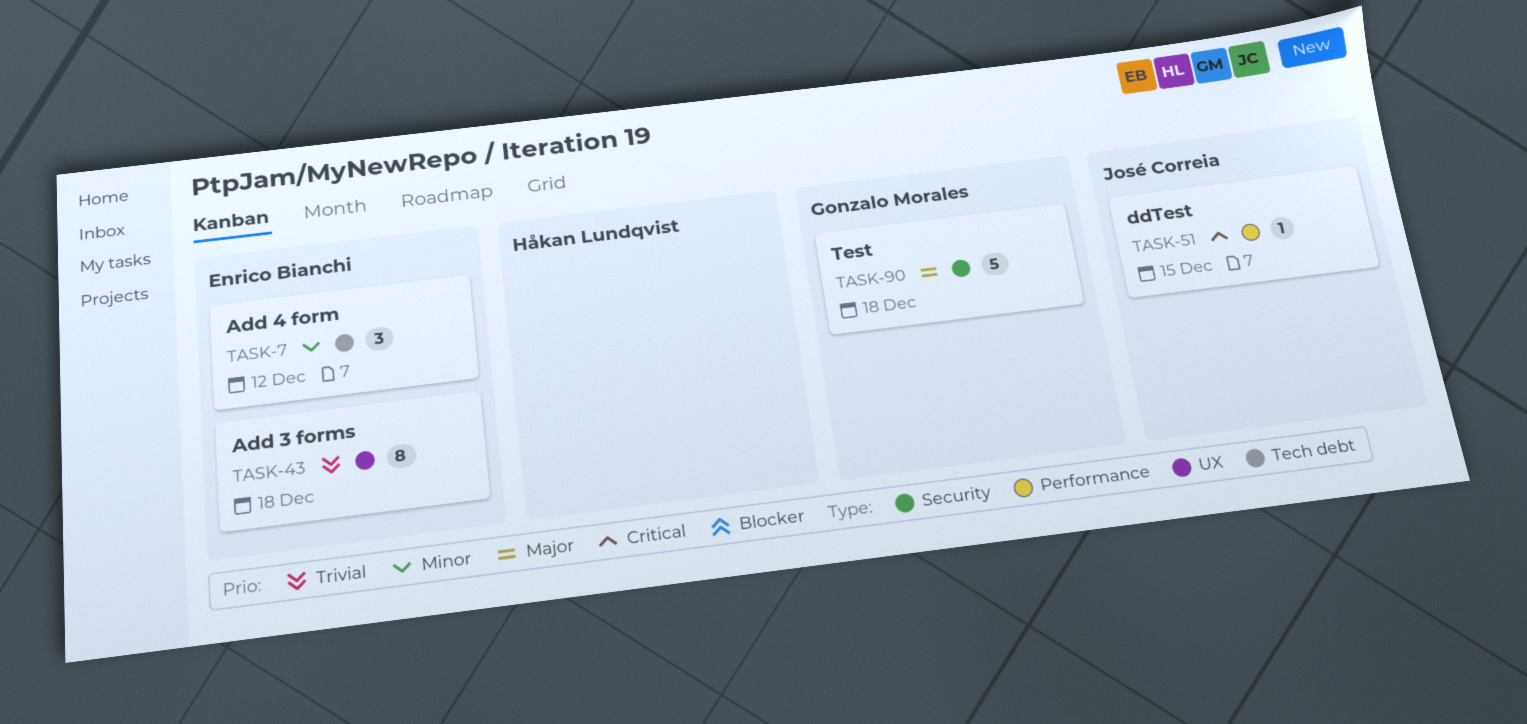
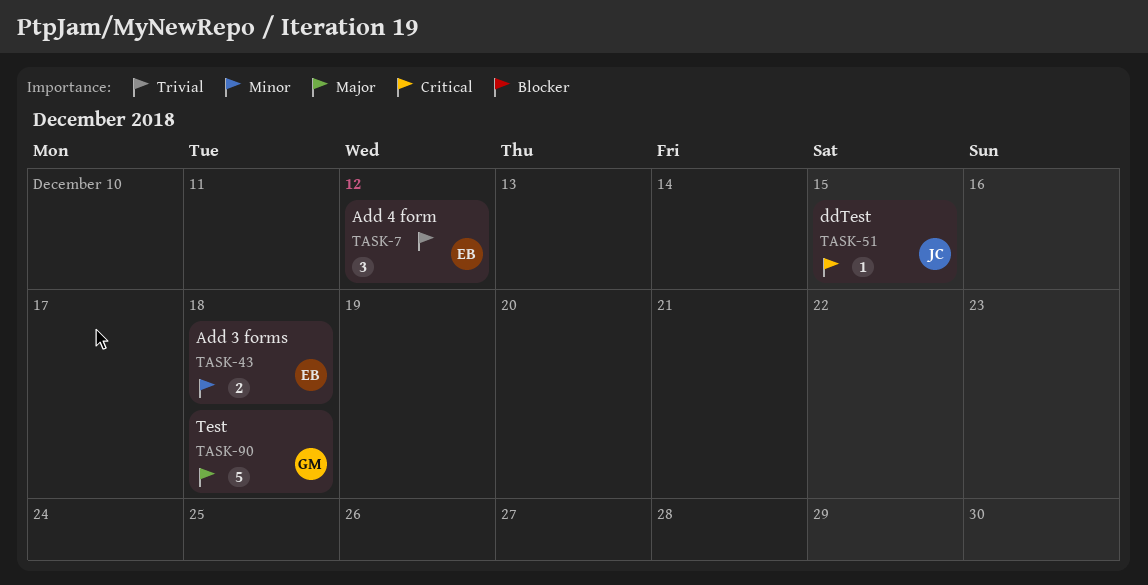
TASK-7, priority: Minor -> Trivial
TASK-43, priority: Trivial -> Minor
TASK-43, estimate: 8 -> 2

